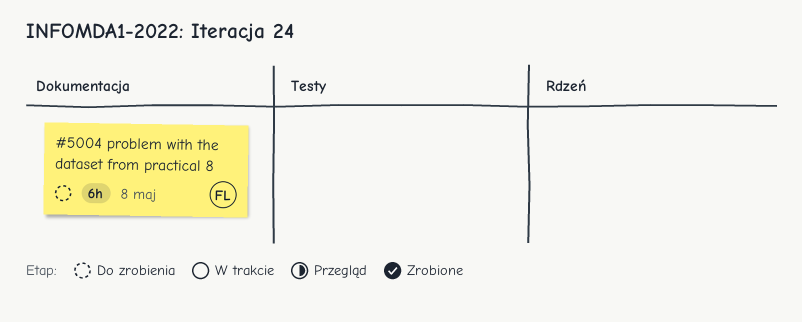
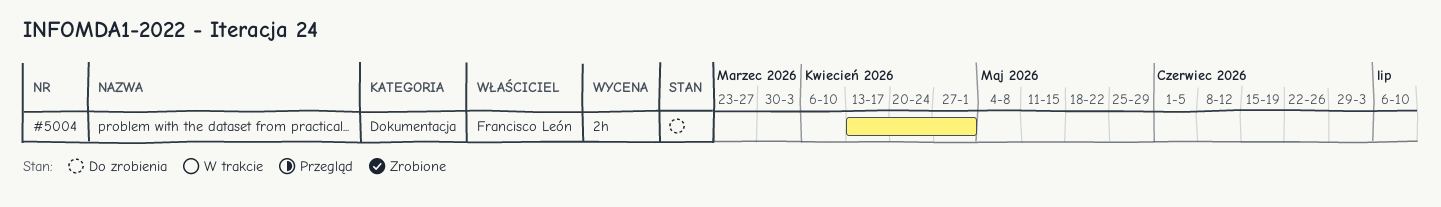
#5004, estimate: 6h -> 2h
#5004, due: May 8 -> May 1

